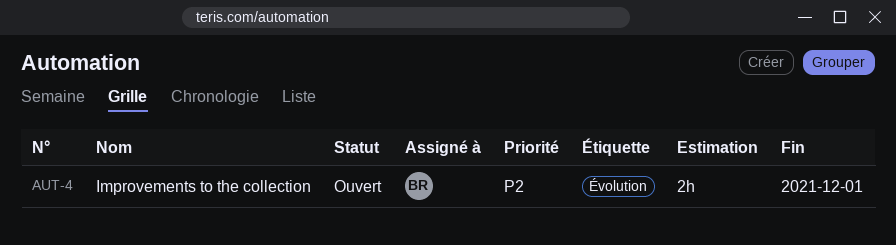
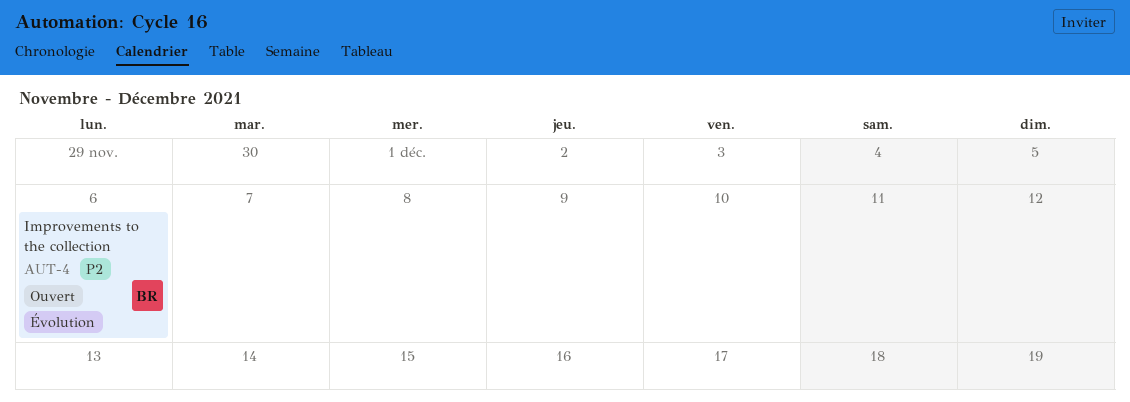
AUT-4, due: Dec 1 -> Dec 6

